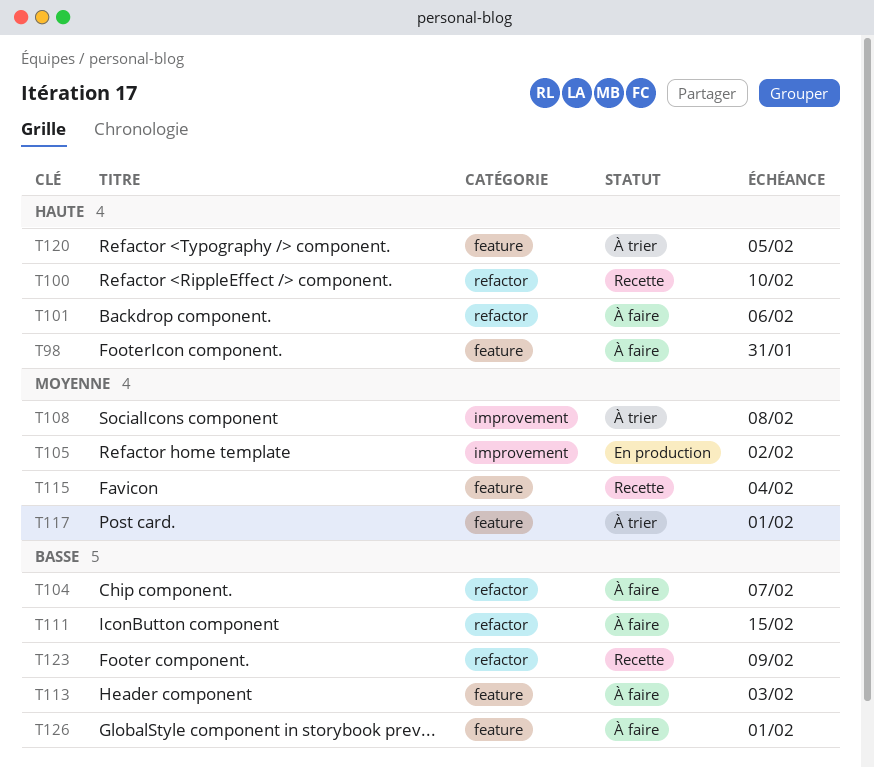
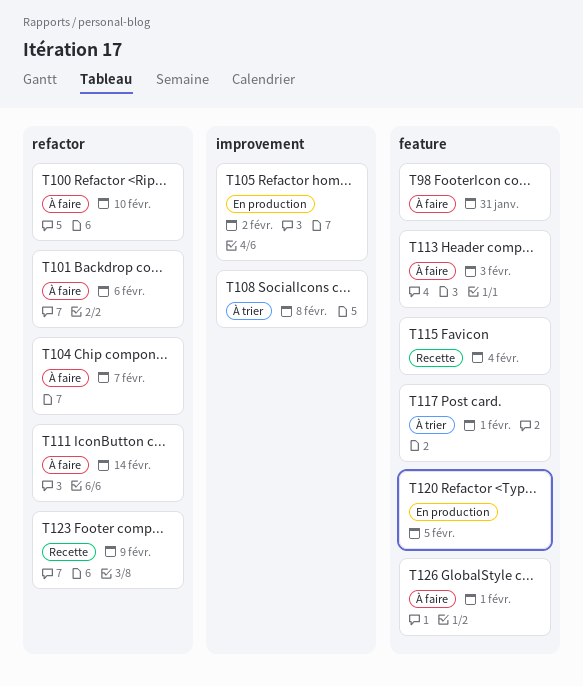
T100, status: Recette -> À faire
T111, due: Feb 15 -> Feb 14
T120, status: À trier -> En production

